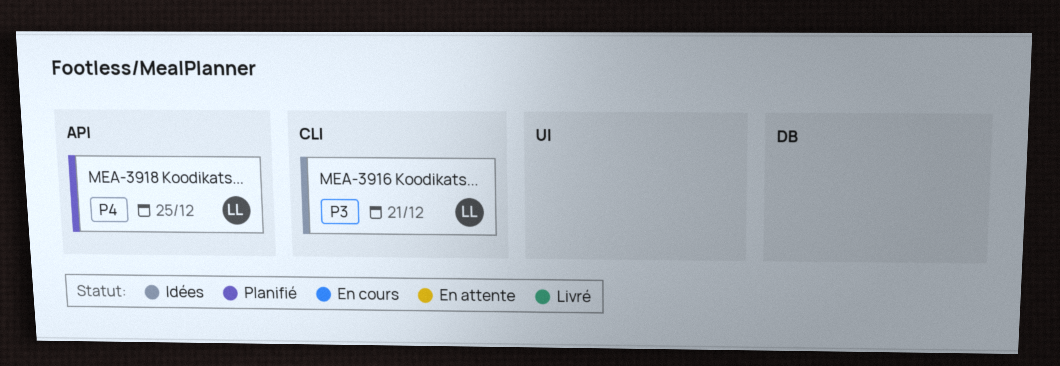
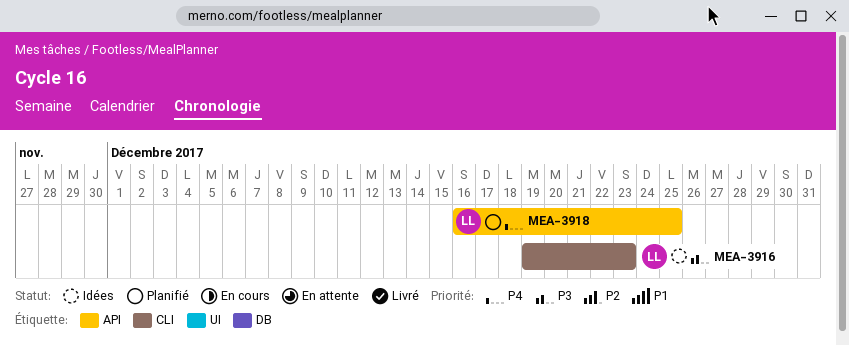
MEA-3916, due: Dec 21 -> Dec 23

